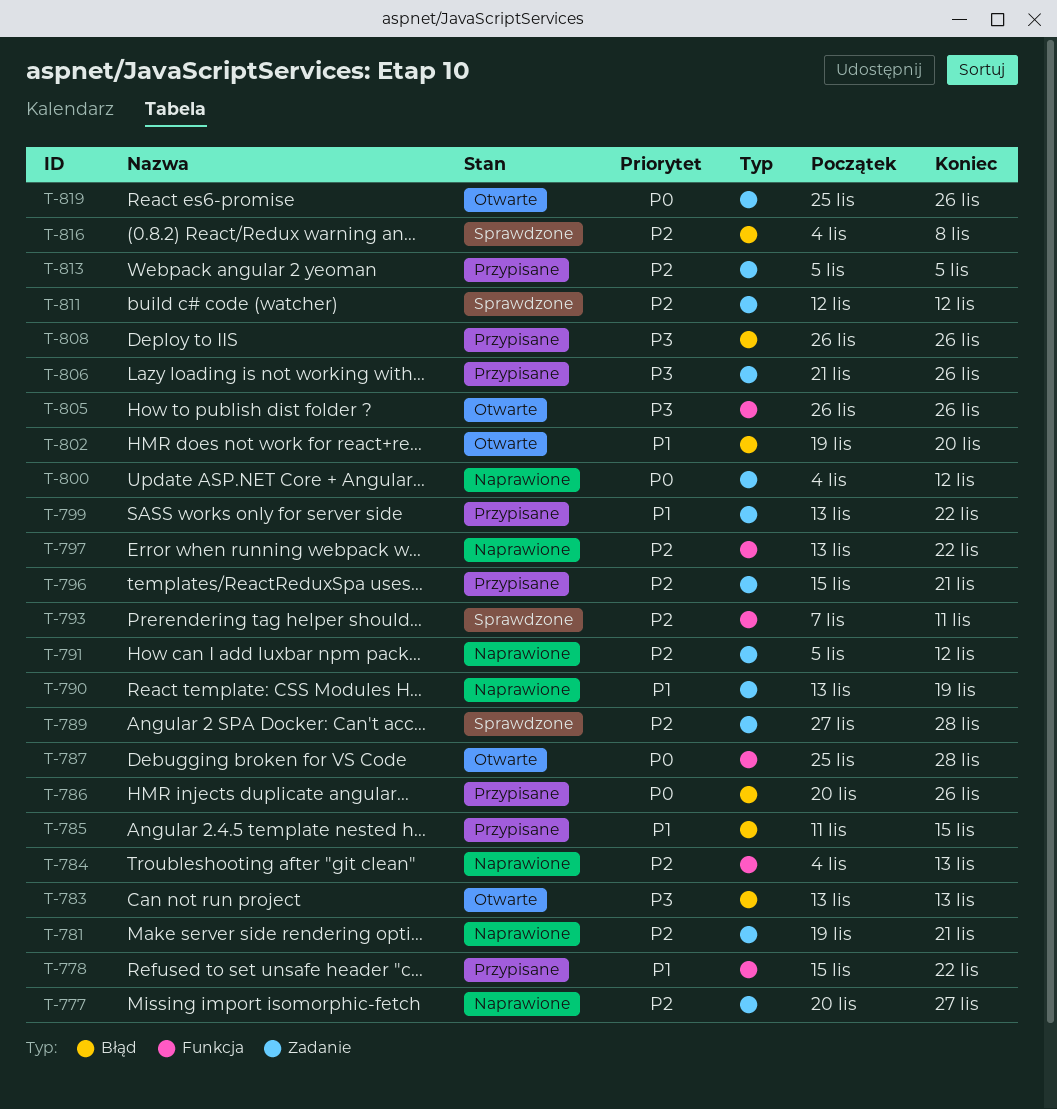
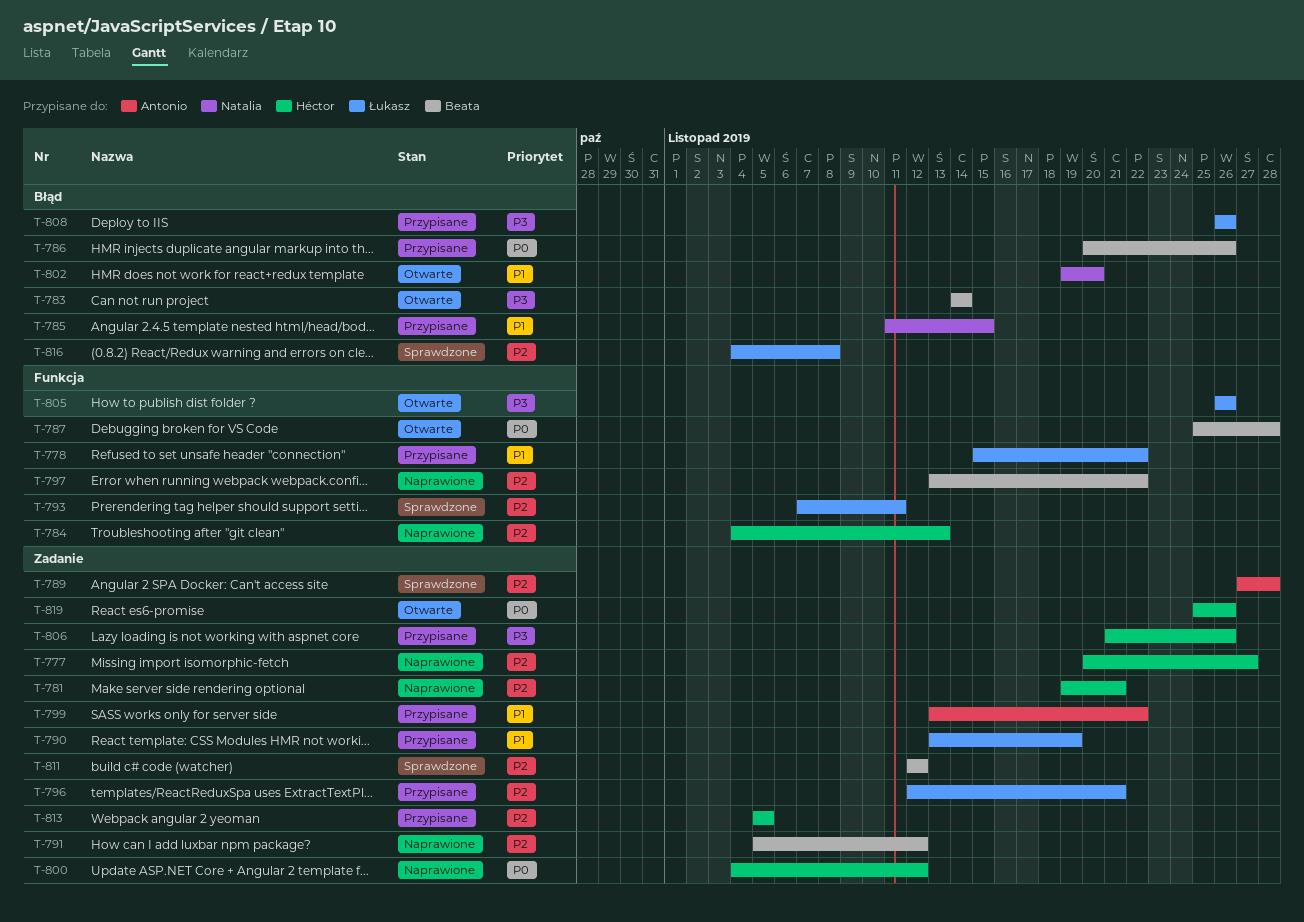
T-783, start: Nov 13 -> Nov 14
T-783, due: Nov 13 -> Nov 14
T-790, status: Naprawione -> Przypisane
T-796, start: Nov 15 -> Nov 12

